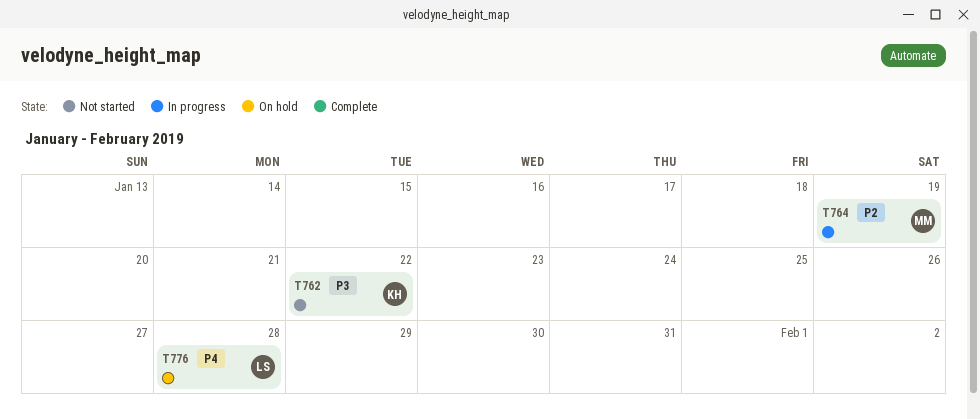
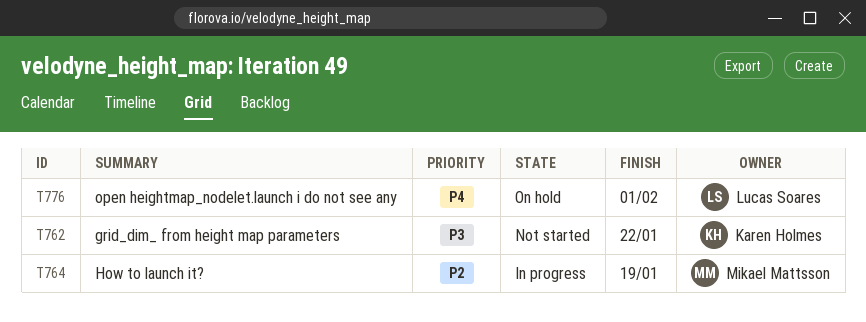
T776, due: Jan 28 -> Feb 1

